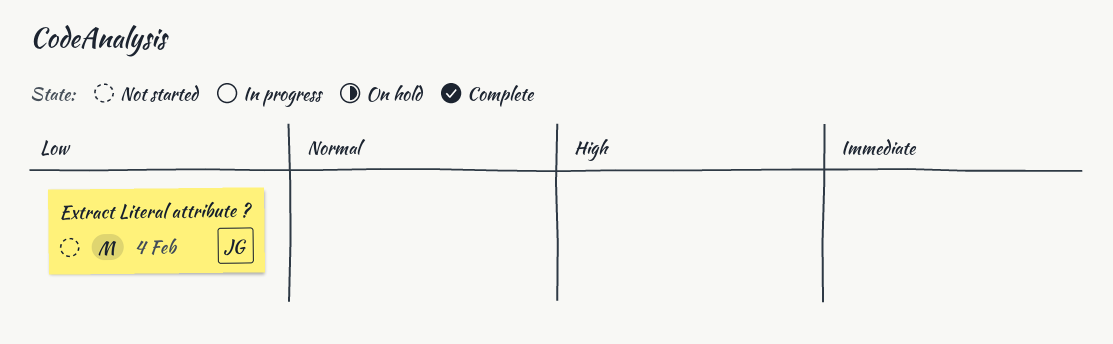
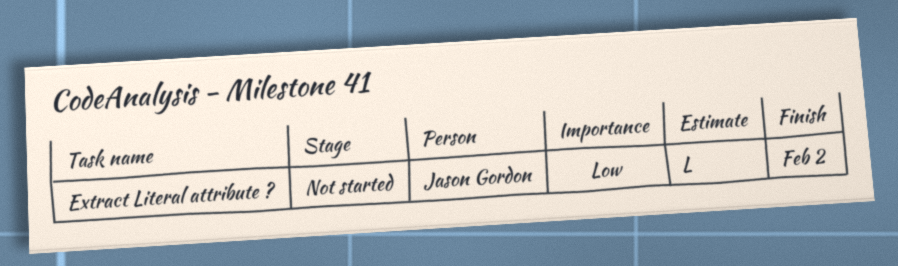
Extract Literal attribute ?, estimate: M -> L
Extract Literal attribute ?, due: Feb 4 -> Feb 2

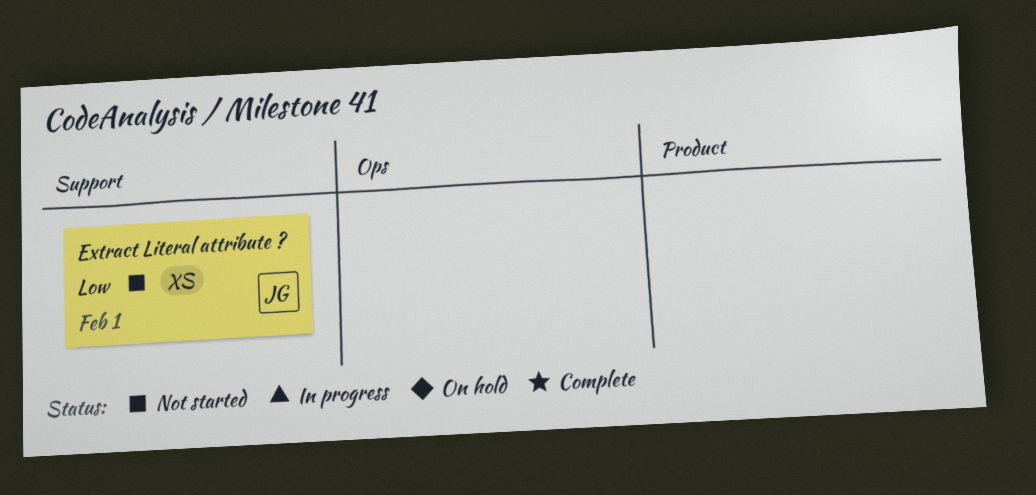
Extract Literal attribute ?, estimate: L -> XS
Extract Literal attribute ?, due: Feb 2 -> Feb 1

